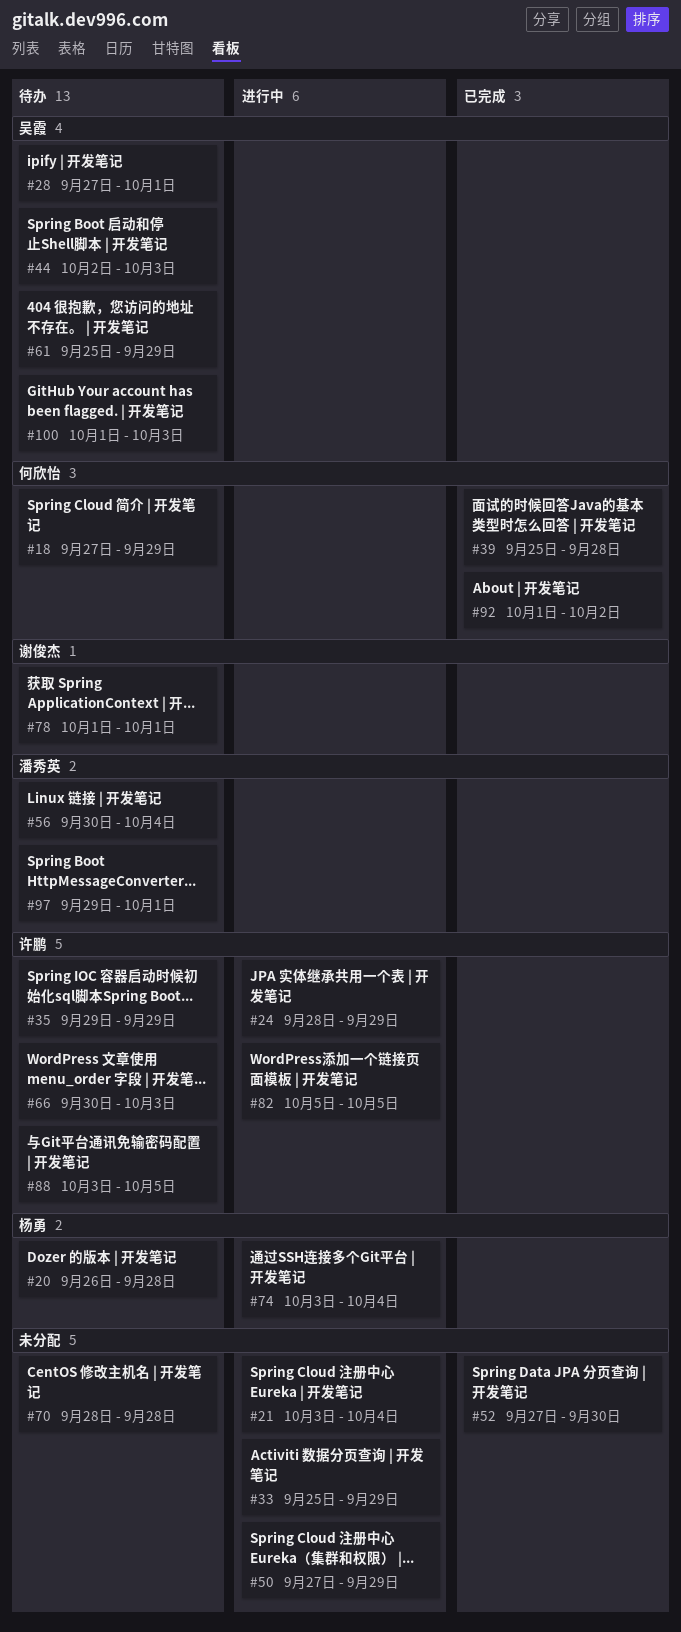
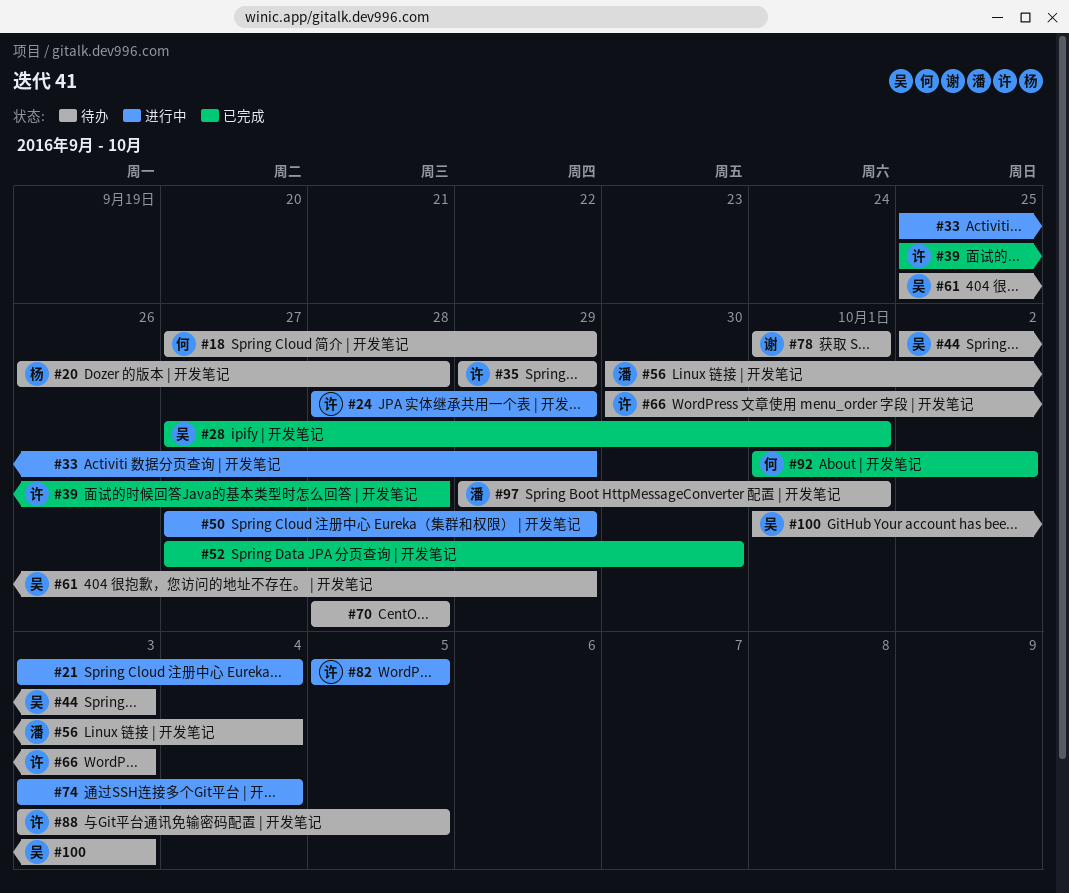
#28, status: 待办 -> 已完成
#39, owner: 何欣怡 -> 许鹏
#74, owner: 杨勇 -> none

